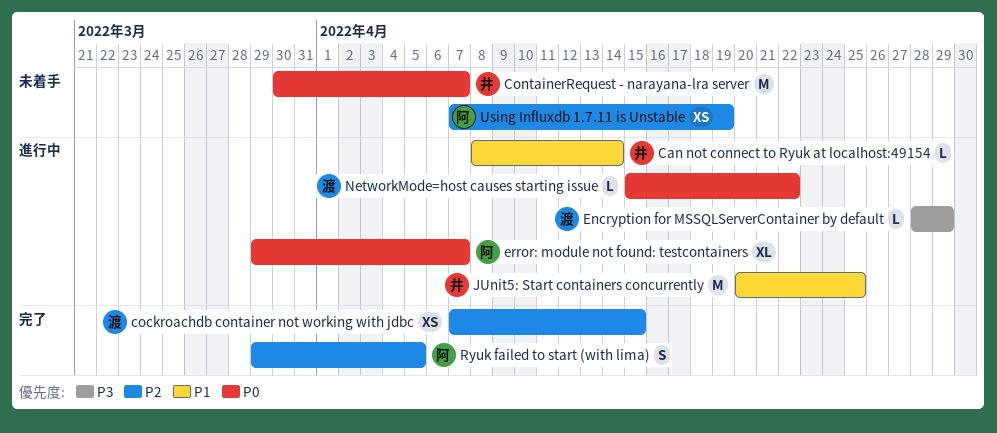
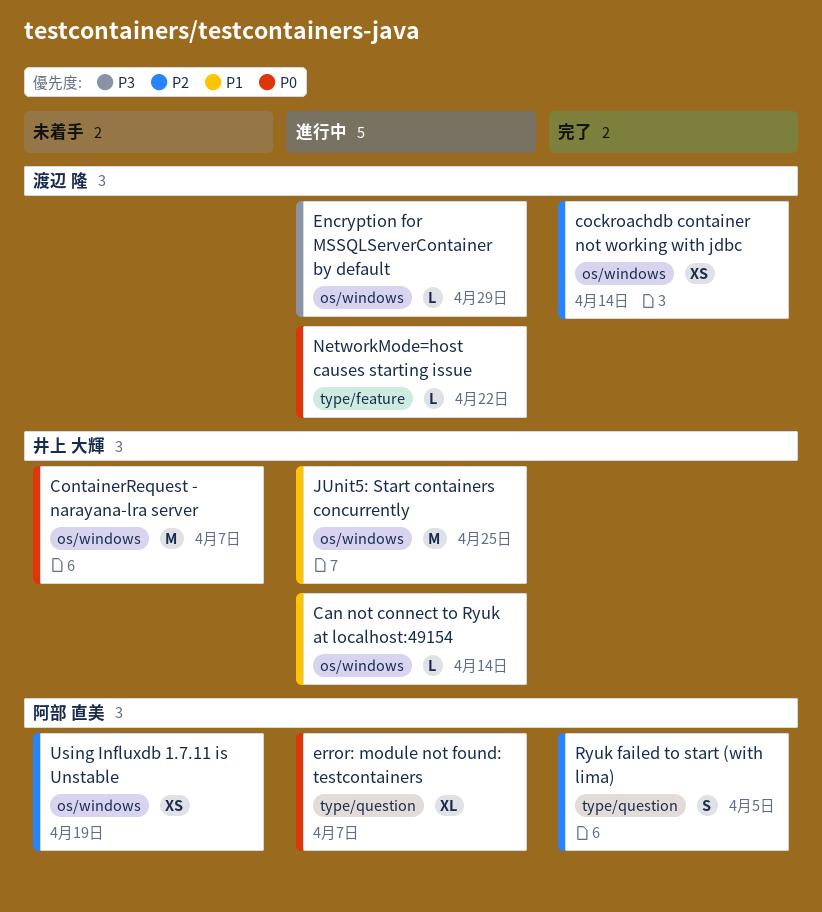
cockroachdb container not working with jdbc, due: Apr 15 -> Apr 14

